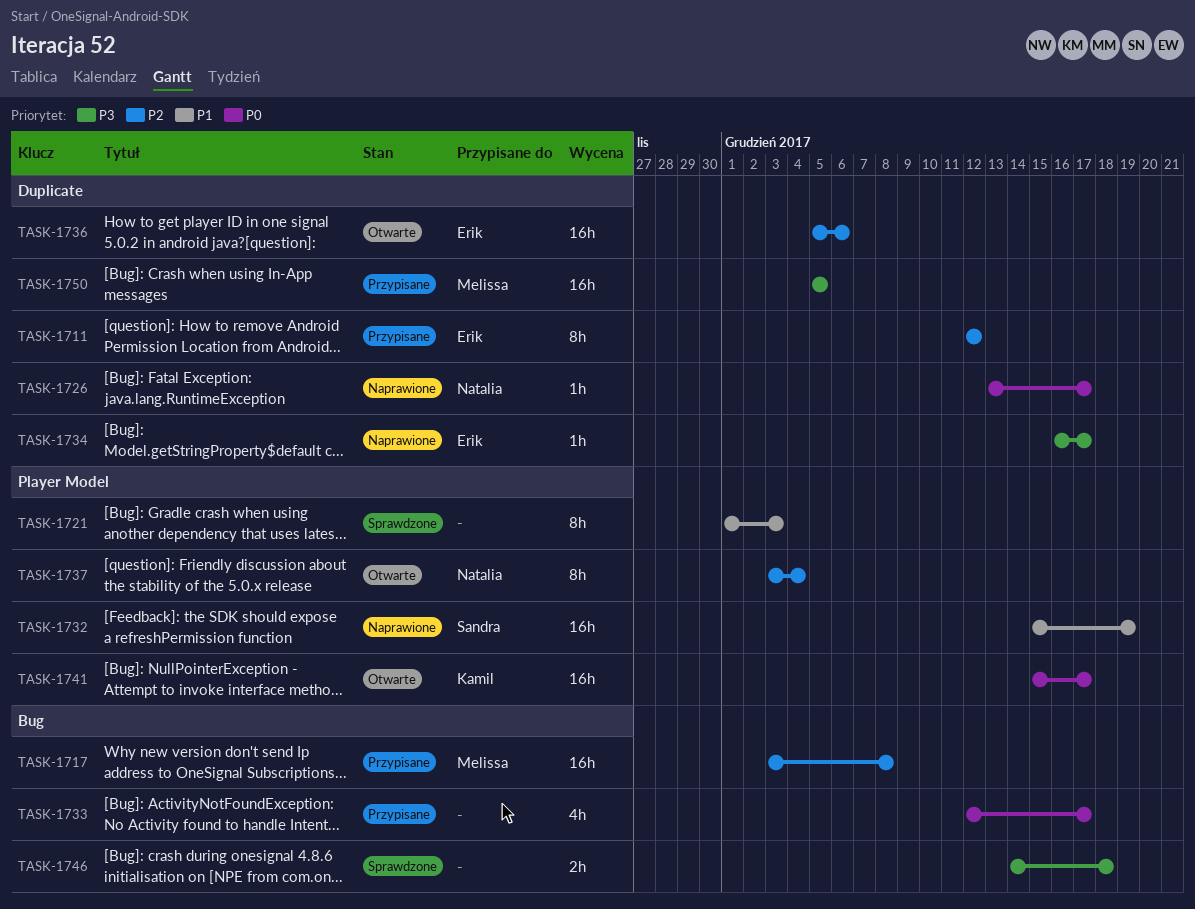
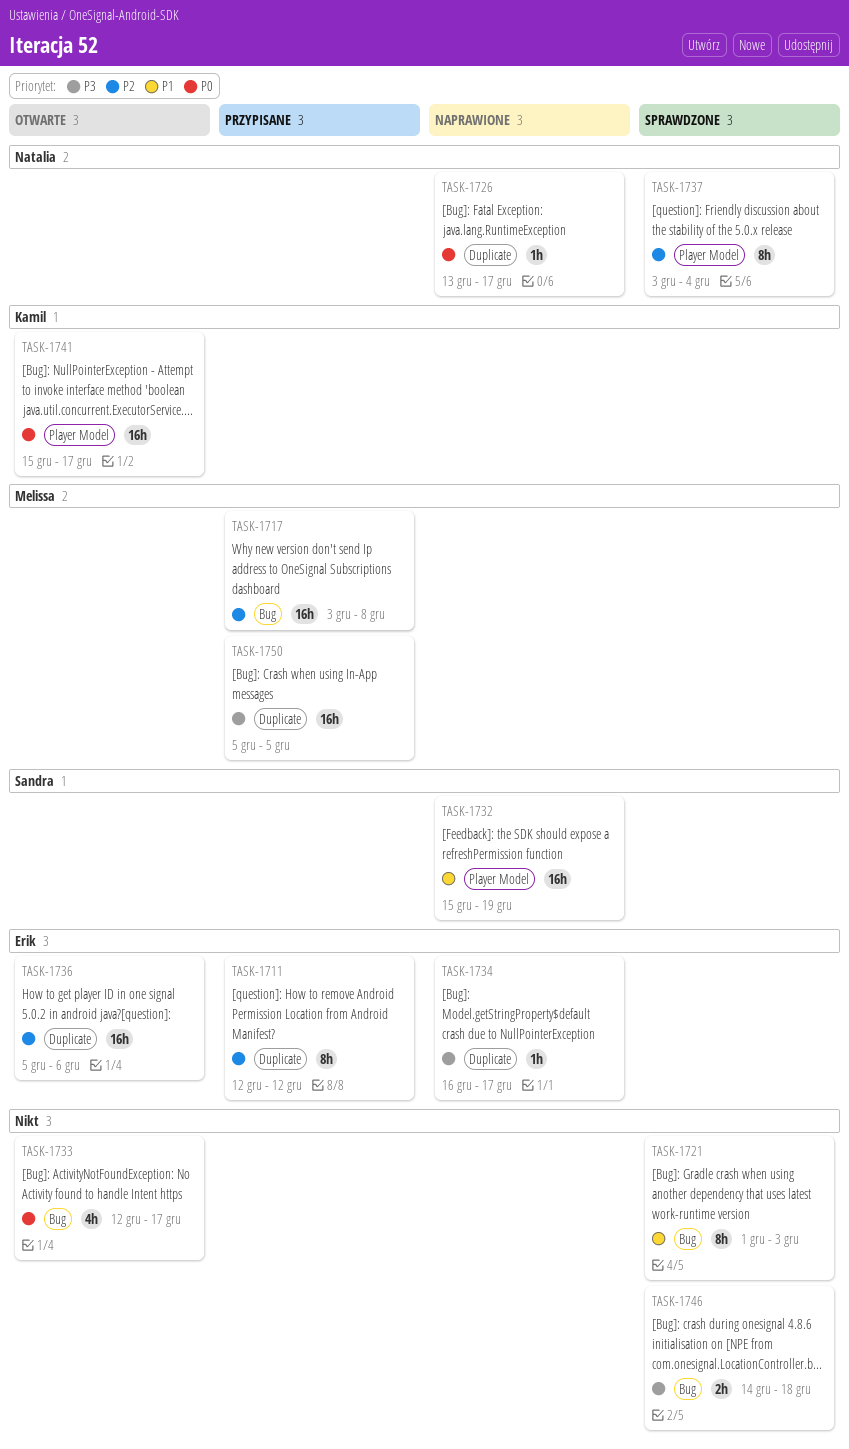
TASK-1721, label: Player Model -> Bug
TASK-1733, status: Przypisane -> Otwarte
TASK-1737, status: Otwarte -> Sprawdzone

